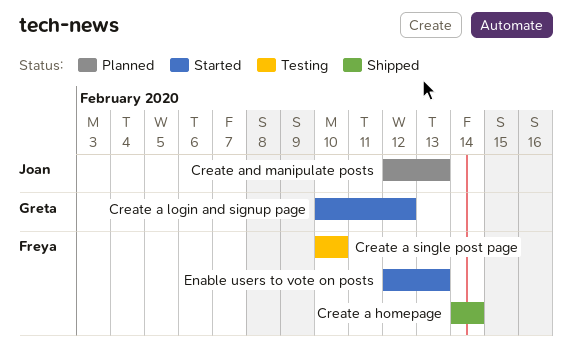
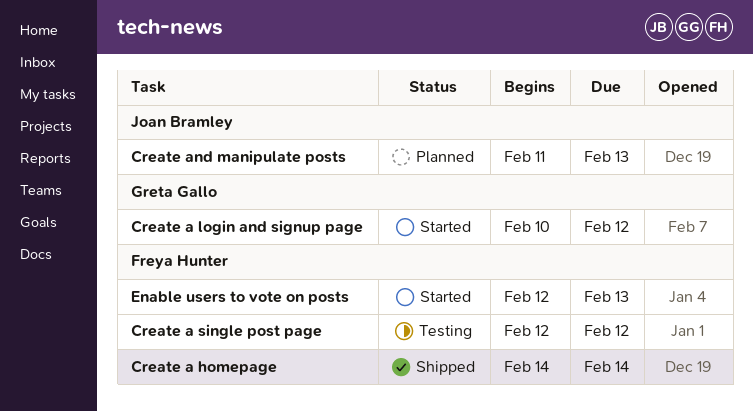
Create a single post page, start: Feb 10 -> Feb 12
Create a single post page, due: Feb 10 -> Feb 12
Create and manipulate posts, start: Feb 12 -> Feb 11

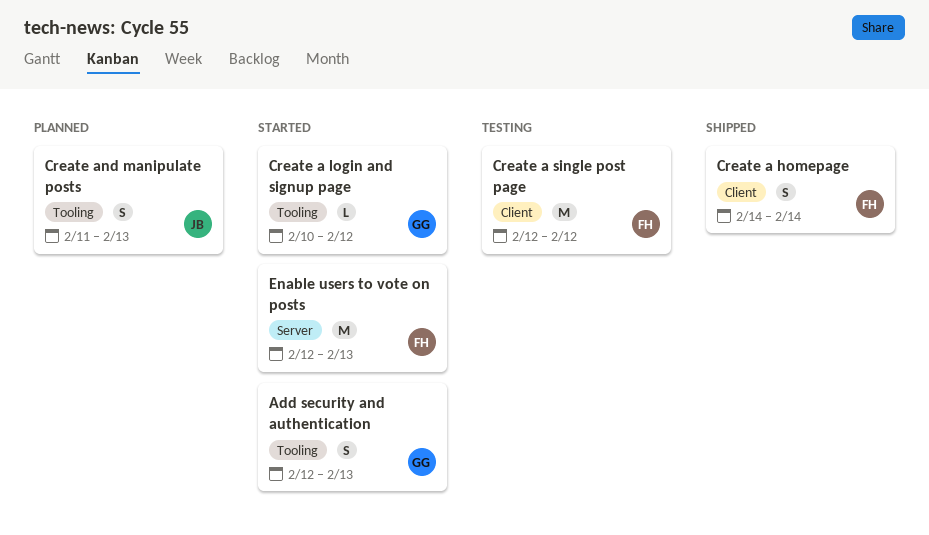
Add security and authentication: none -> present

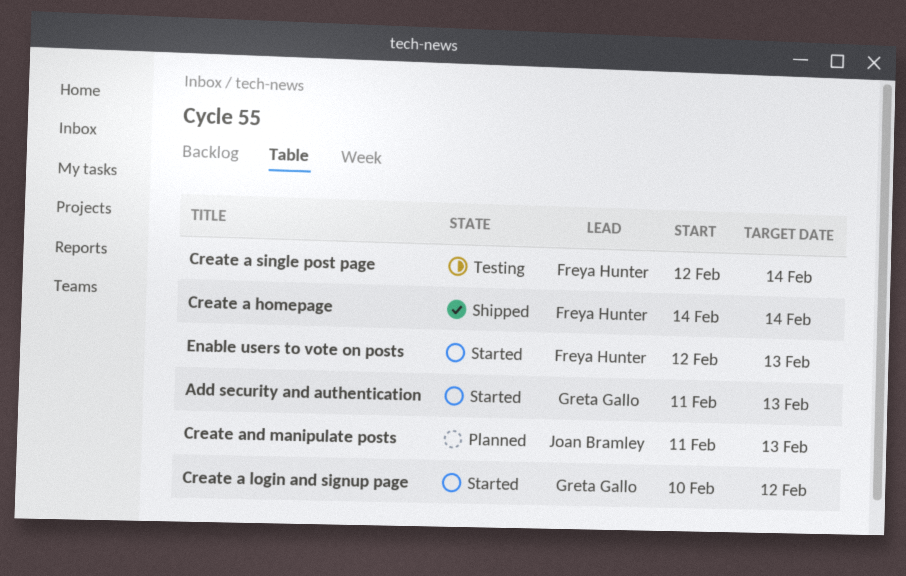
Add security and authentication, start: Feb 12 -> Feb 11
Create a single post page, due: Feb 12 -> Feb 14

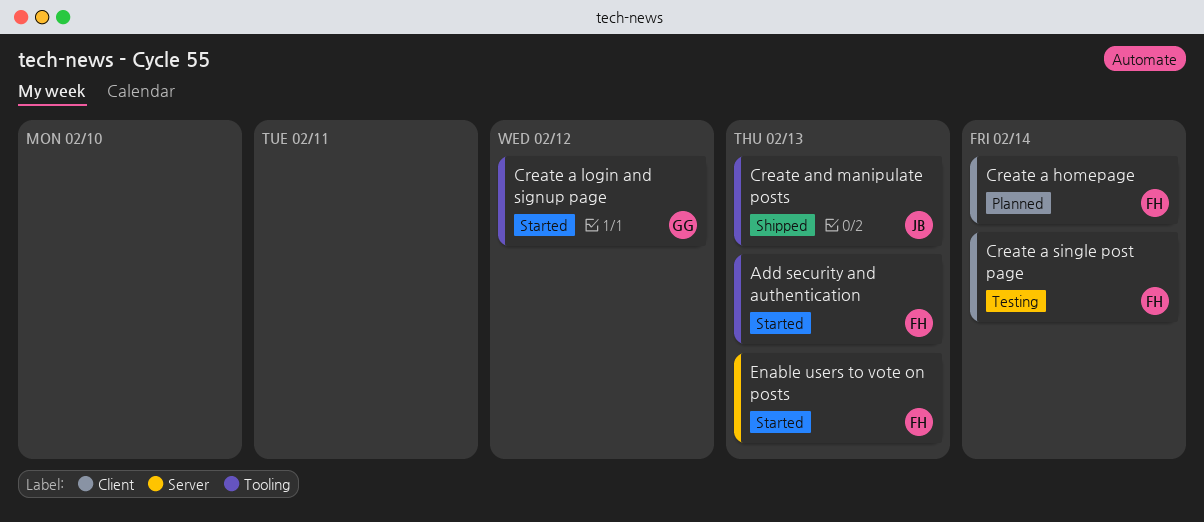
Add security and authentication, owner: Greta Gallo -> Freya Hunter
Create a homepage, status: Shipped -> Planned
Create and manipulate posts, status: Planned -> Shipped

